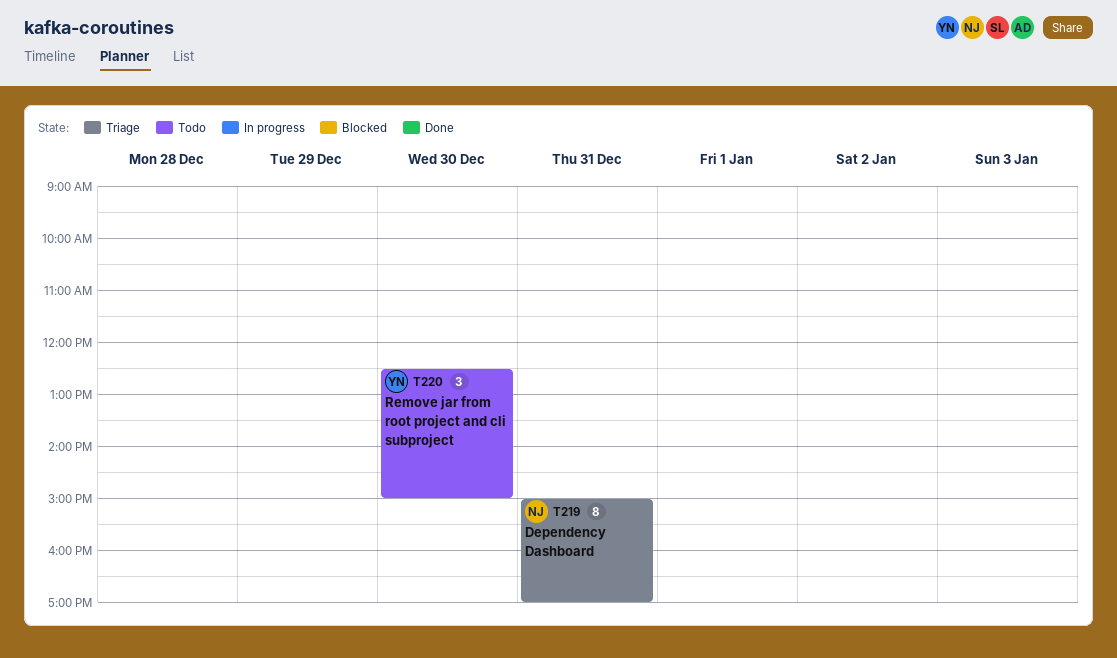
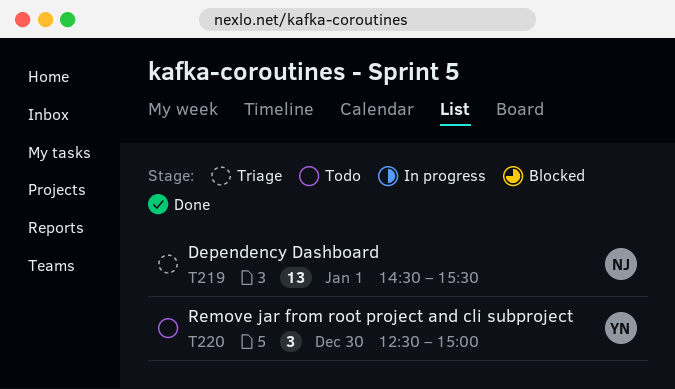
T219, estimate: 8 -> 13
T219, day: Dec 31 -> Jan 1
T219, begins: 15:00 -> 14:30
T219, ends: 17:00 -> 15:30

